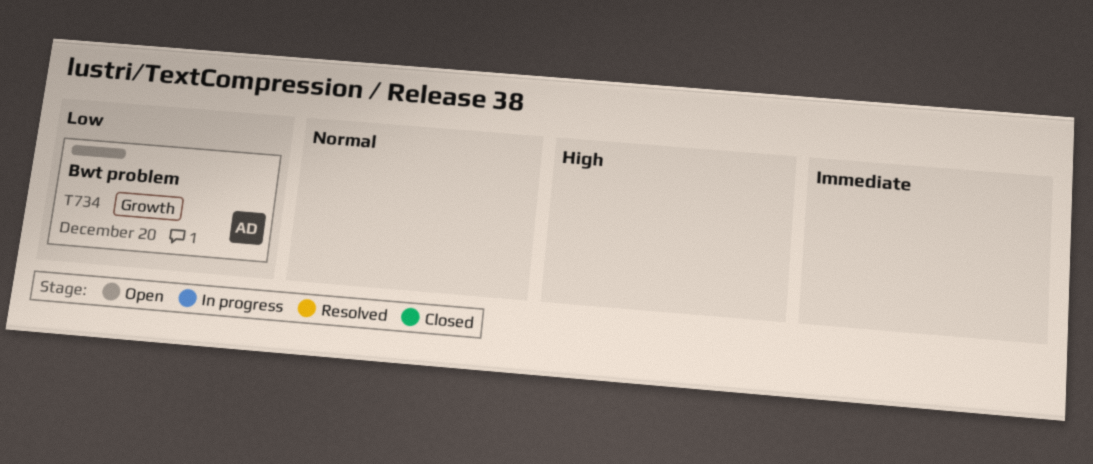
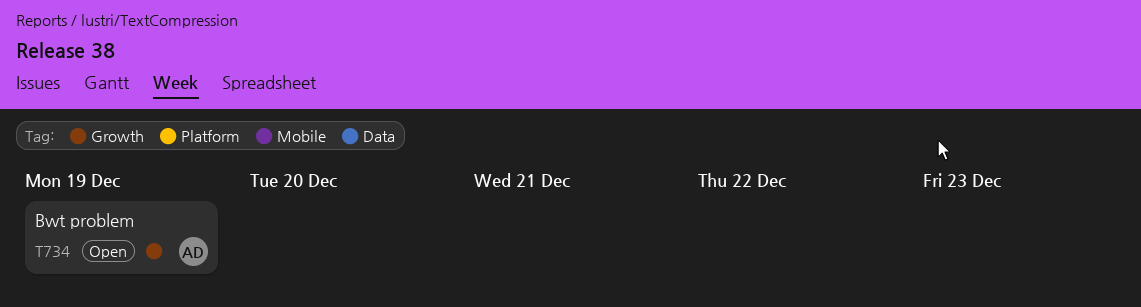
T734, due: Dec 20 -> Dec 19

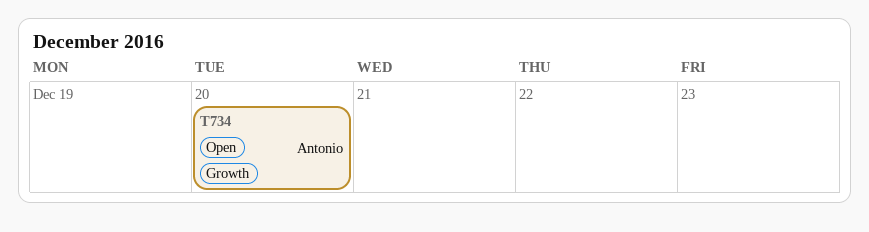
T734, due: Dec 19 -> Dec 20

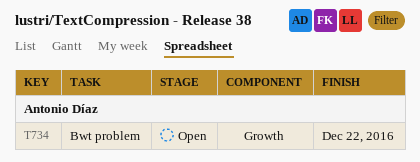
T734, due: Dec 20 -> Dec 22

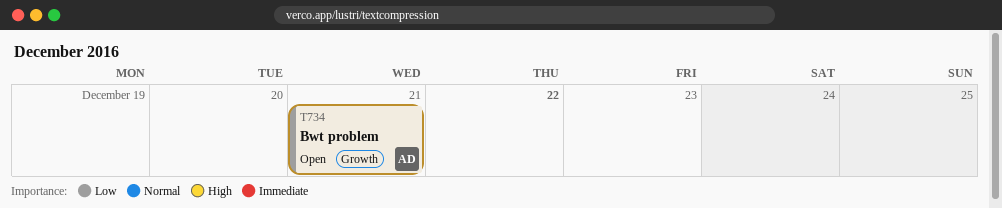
T734, due: Dec 22 -> Dec 21

